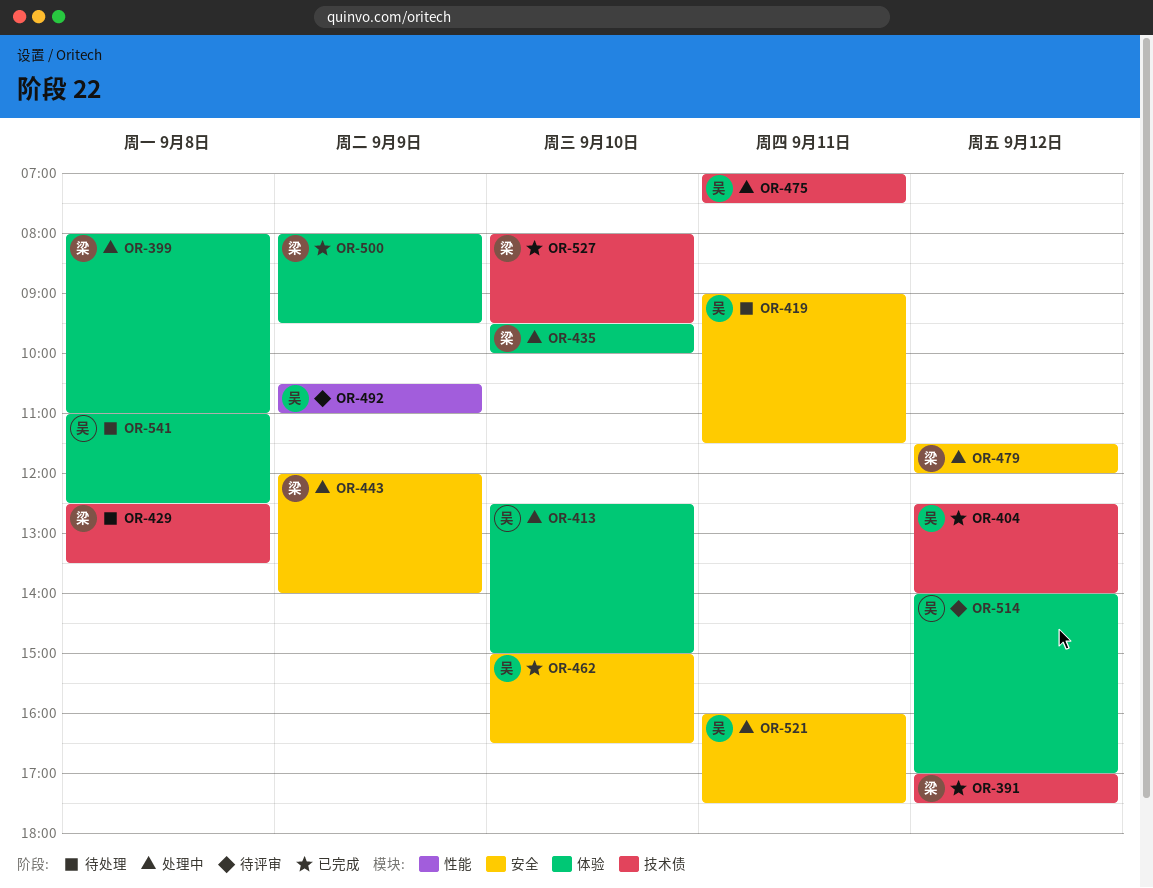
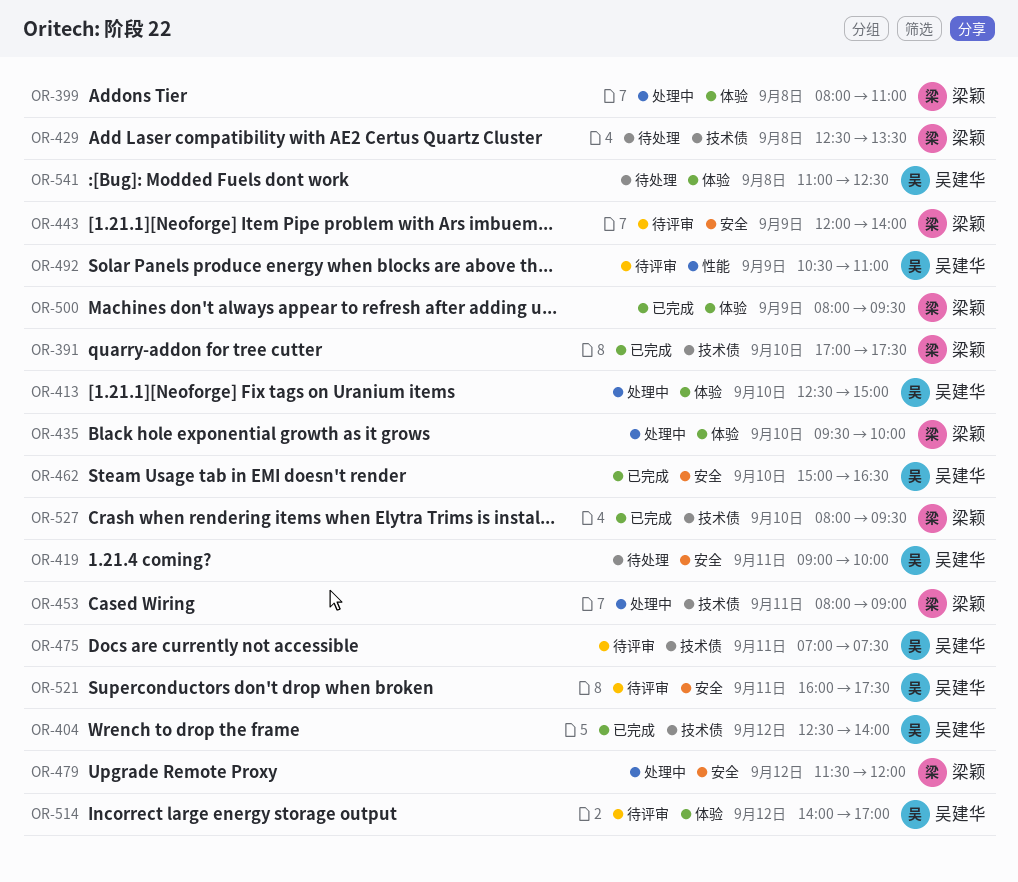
OR-391, day: Sep 12 -> Sep 10
OR-419, ends: 11:30 -> 10:00
OR-443, status: 处理中 -> 待评审
OR-453: none -> present
OR-475, status: 处理中 -> 待评审
OR-521, status: 处理中 -> 待评审

